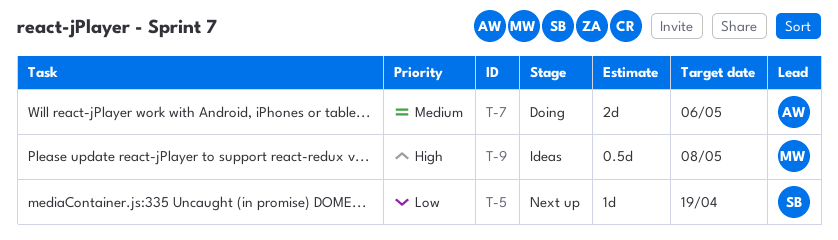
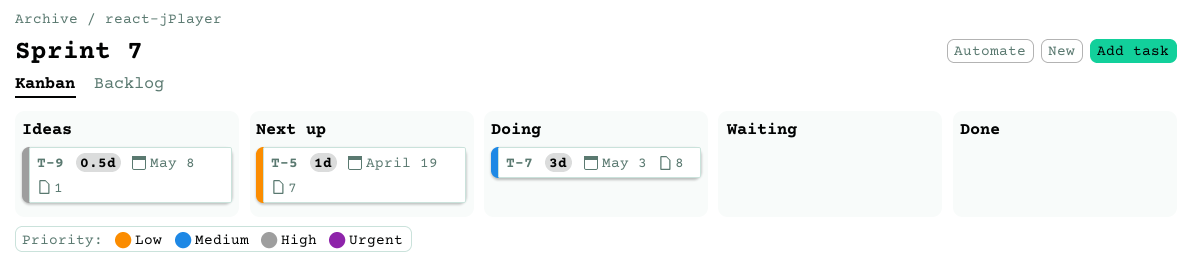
T-7, estimate: 2d -> 3d
T-7, due: May 6 -> May 3

